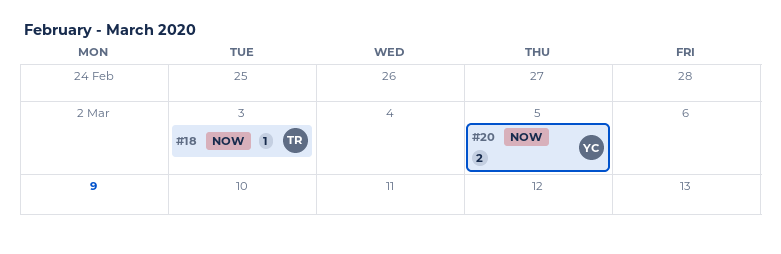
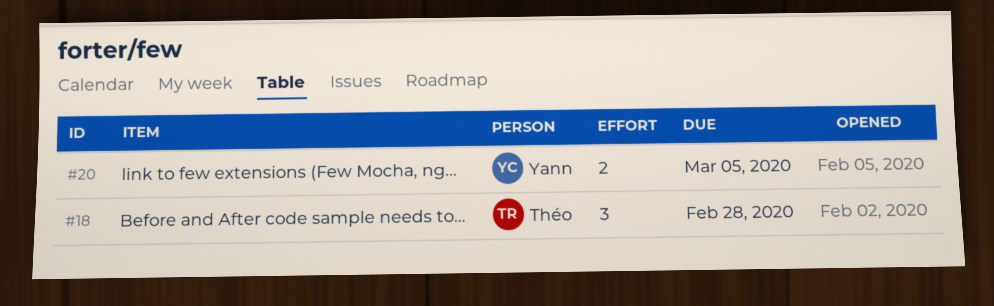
#18, estimate: 1 -> 3
#18, due: Mar 3 -> Feb 28

